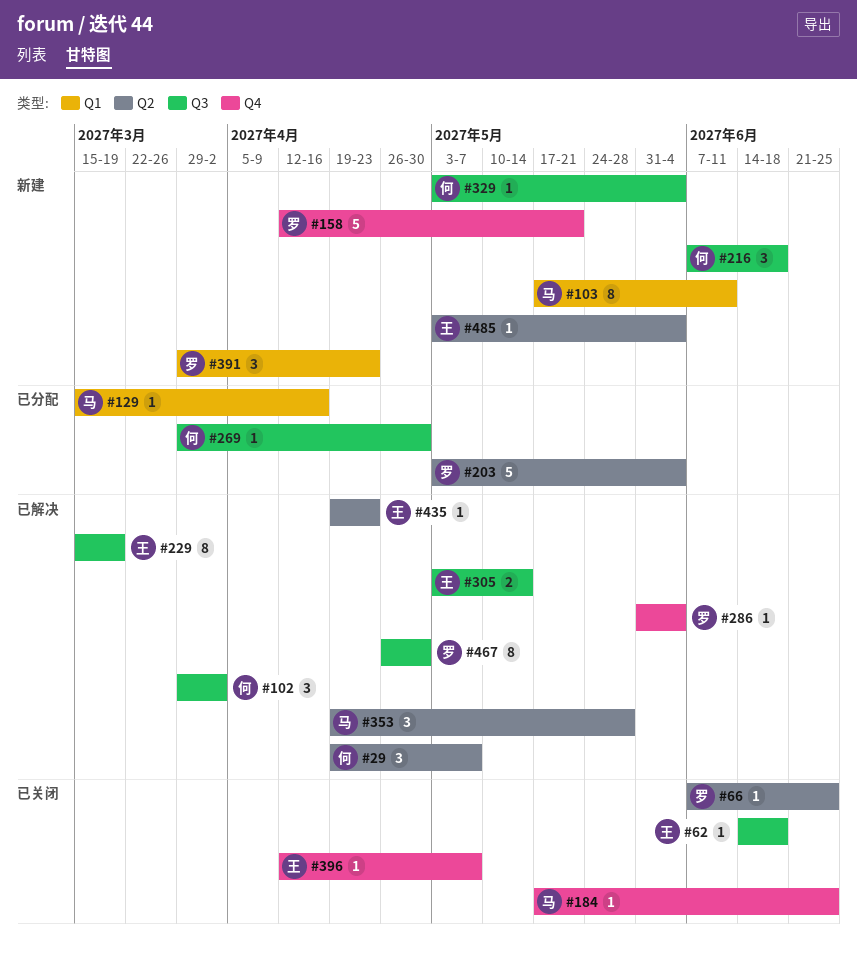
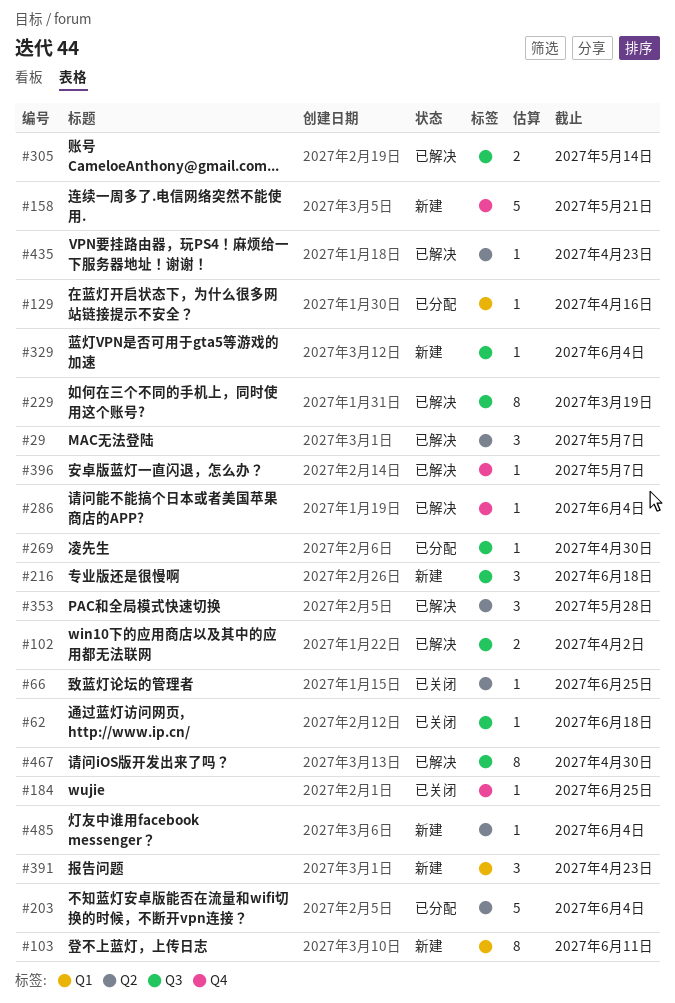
#102, estimate: 3 -> 2
#396, status: 已关闭 -> 已解决

